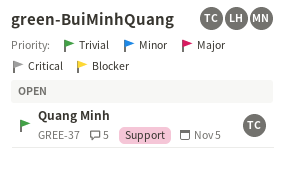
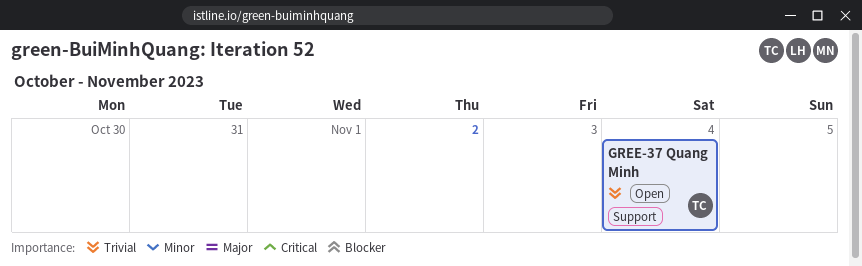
GREE-37, due: Nov 5 -> Nov 4

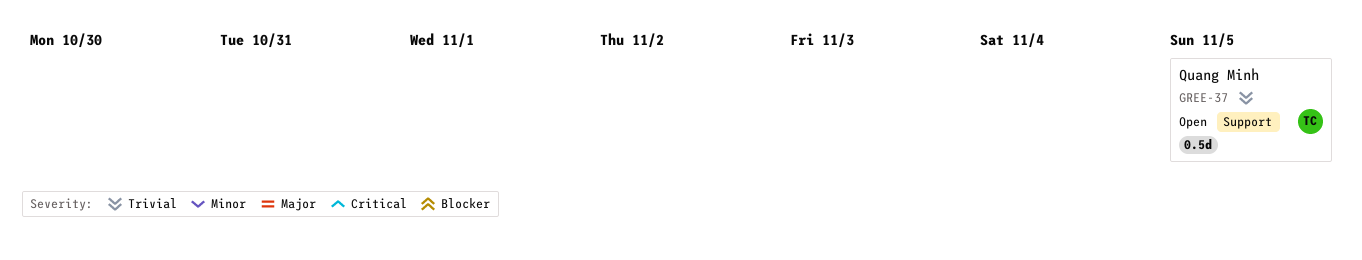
GREE-37, due: Nov 4 -> Nov 5

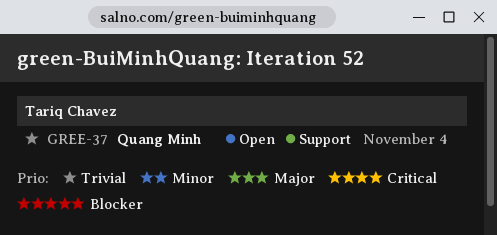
GREE-37, due: Nov 5 -> Nov 4

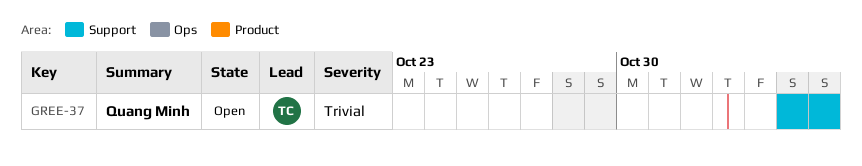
GREE-37, due: Nov 4 -> Nov 5

